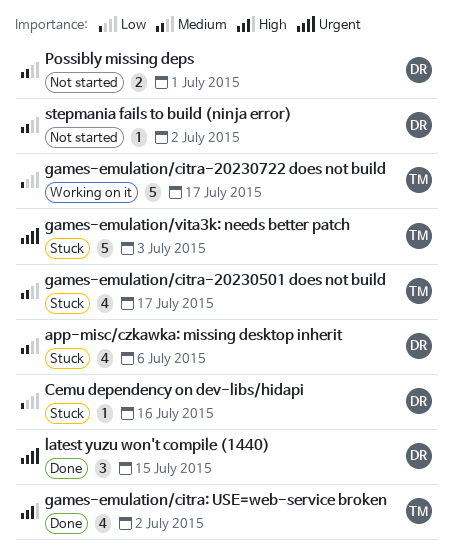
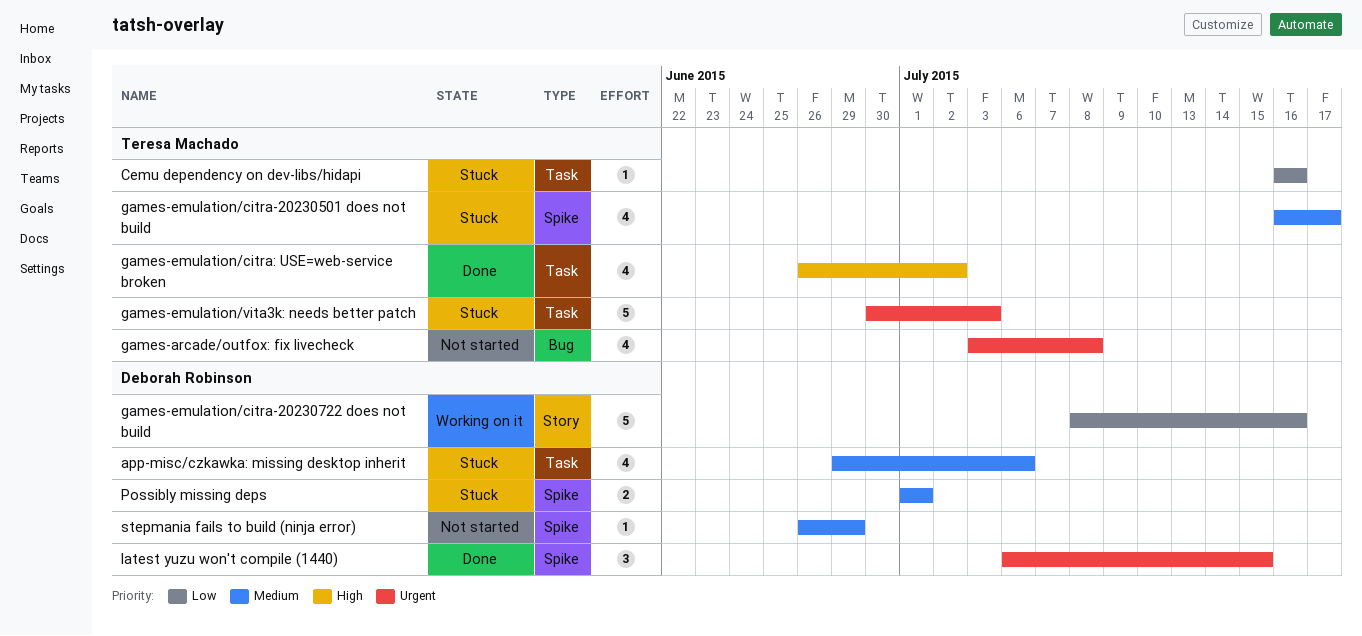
Cemu dependency on dev-libs/hidapi, owner: Deborah Robinson -> Teresa Machado
games-arcade/outfox: fix livecheck: none -> present
games-emulation/citra-20230722 does not build, owner: Teresa Machado -> Deborah Robinson
games-emulation/citra-20230722 does not build, due: Jul 17 -> Jul 16
Possibly missing deps, status: Not started -> Stuck
stepmania fails to build (ninja error), due: Jul 2 -> Jun 29

